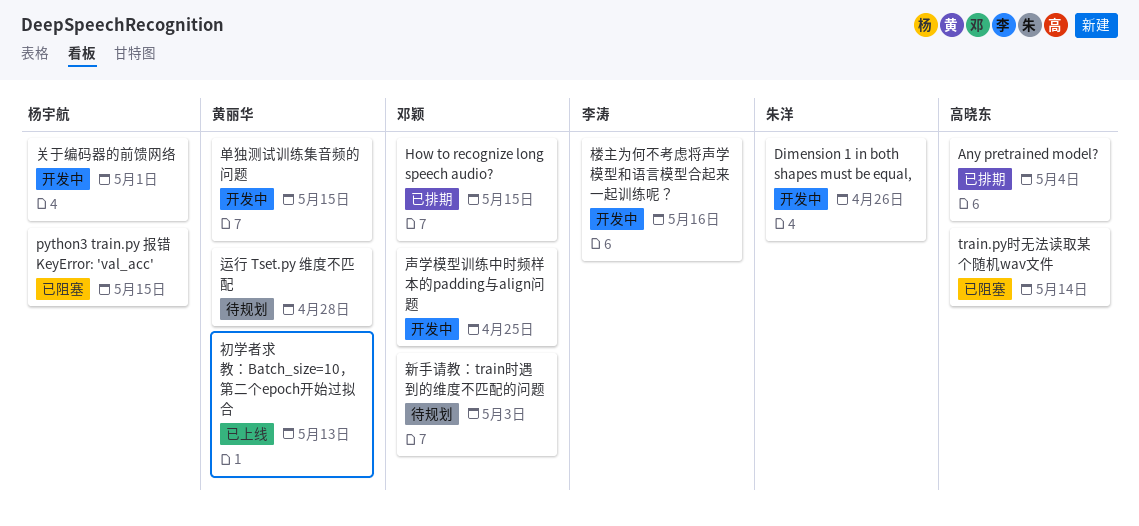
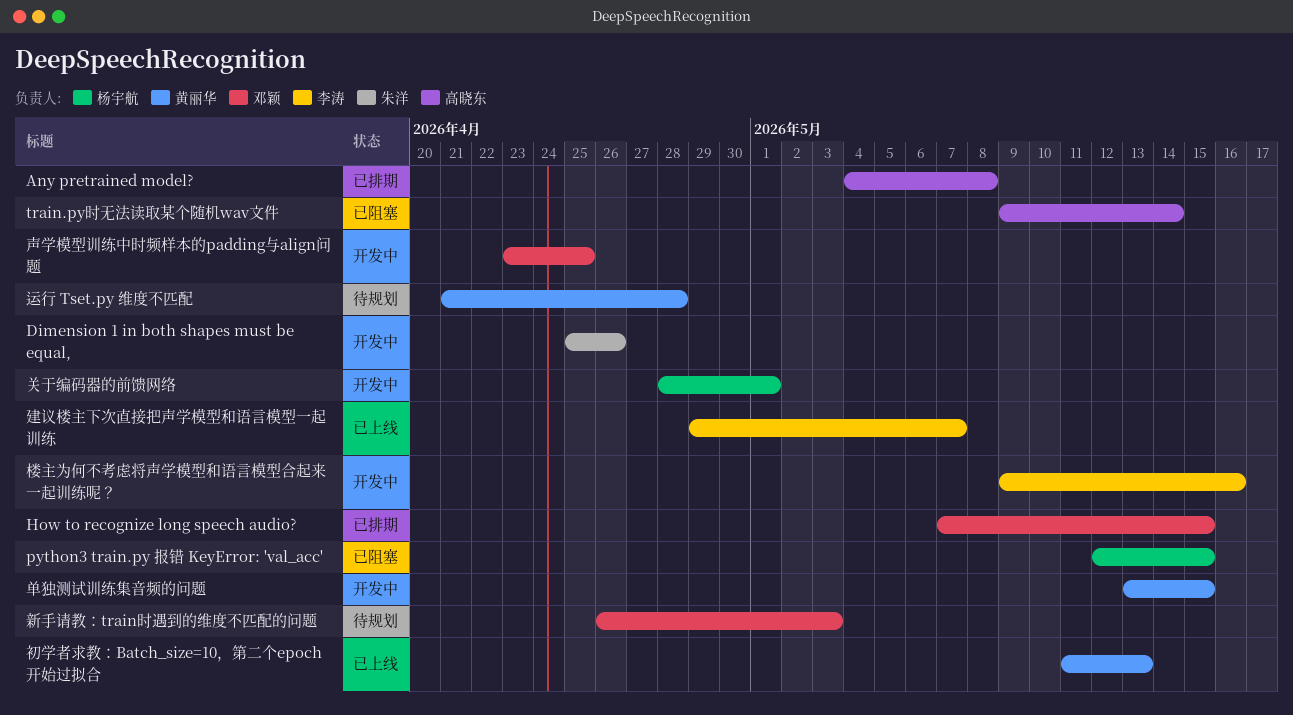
Any pretrained model?, due: May 4 -> May 8
建议楼主下次直接把声学模型和语言模型一起训练: none -> present

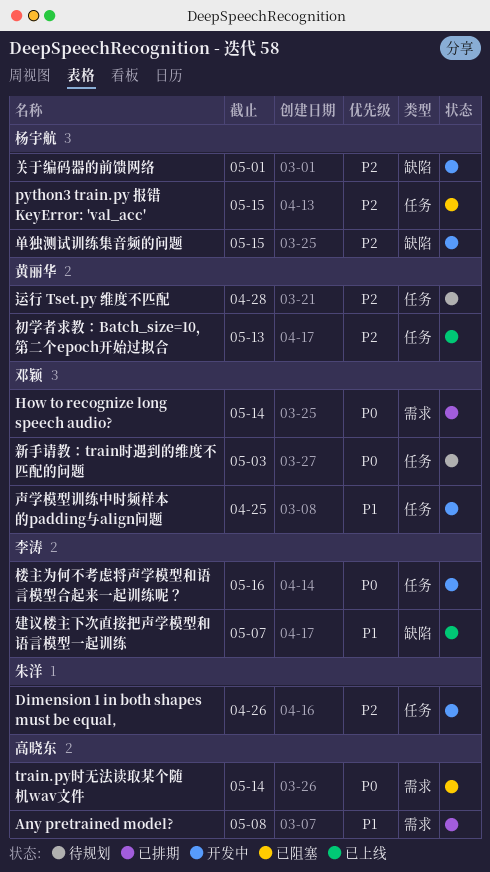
How to recognize long speech audio?, due: May 15 -> May 14
单独测试训练集音频的问题, owner: 黄丽华 -> 杨宇航

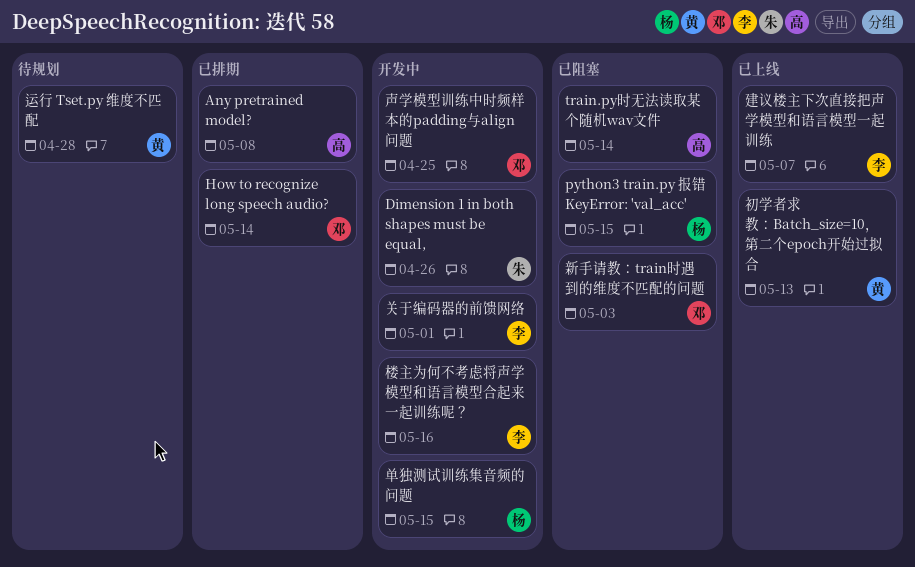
关于编码器的前馈网络, owner: 杨宇航 -> 李涛
新手请教：train时遇到的维度不匹配的问题, status: 待规划 -> 已阻塞

